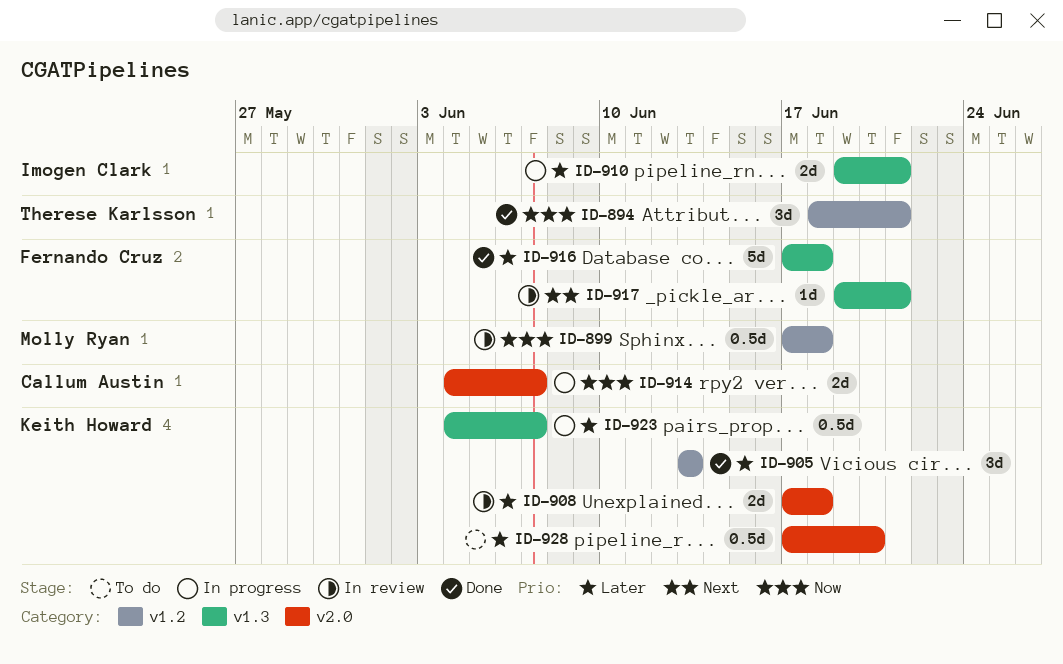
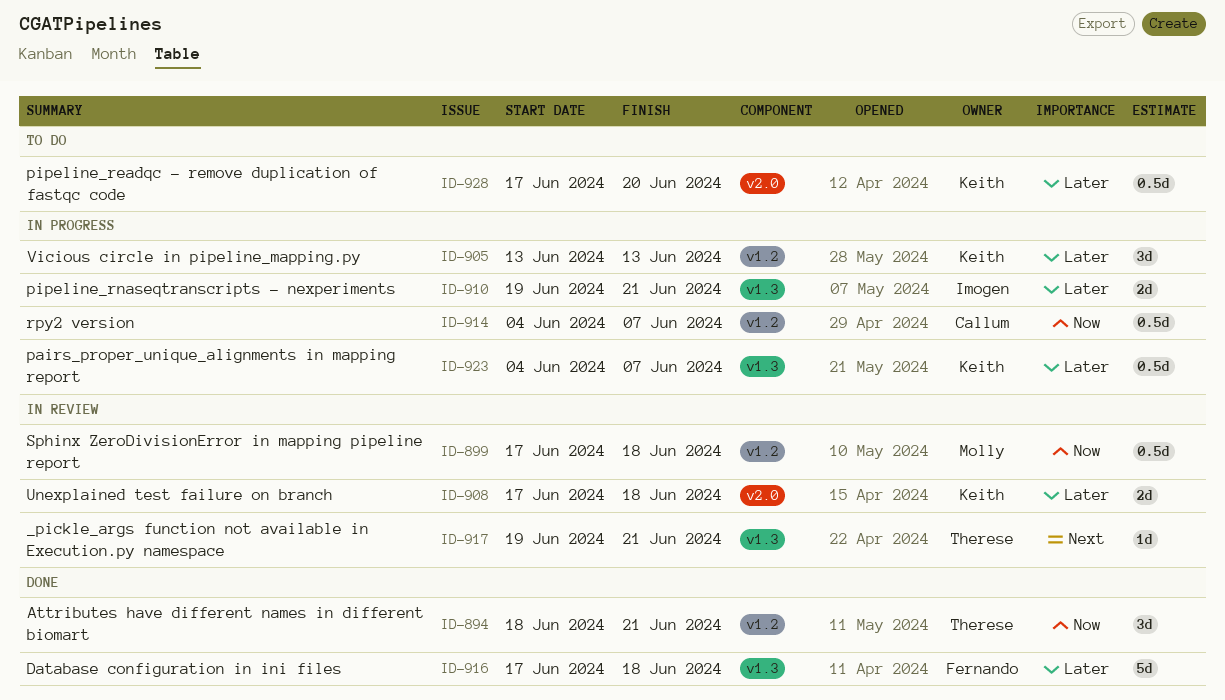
ID-905, status: Done -> In progress
ID-914, label: v2.0 -> v1.2
ID-914, estimate: 2d -> 0.5d
ID-917, owner: Fernando Cruz -> Therese Karlsson

